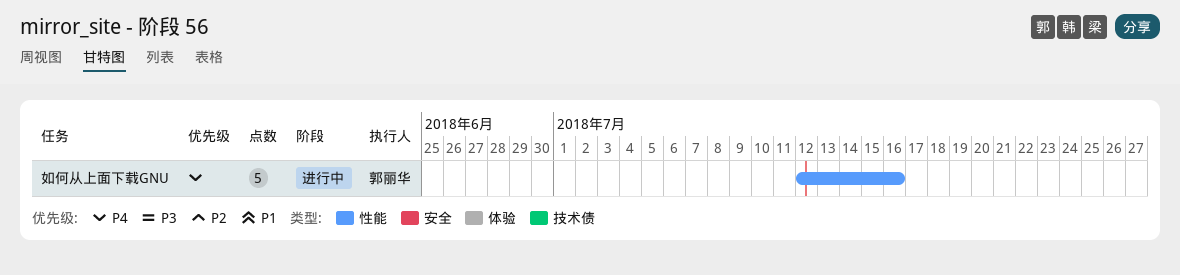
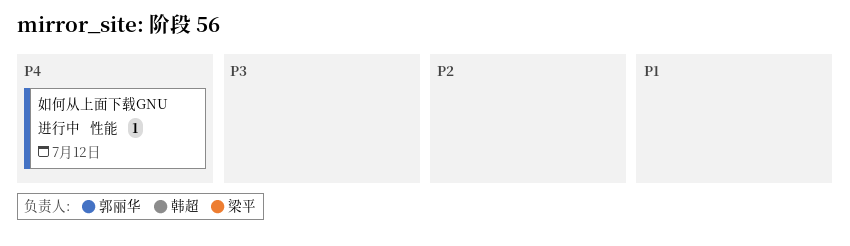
如何从上面下载GNU, estimate: 5 -> 1
如何从上面下载GNU, due: Jul 16 -> Jul 12

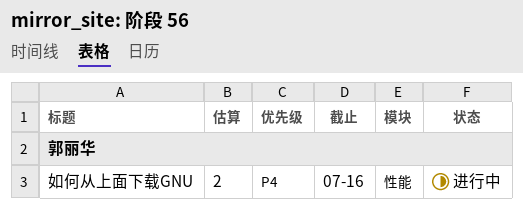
如何从上面下载GNU, estimate: 1 -> 2
如何从上面下载GNU, due: Jul 12 -> Jul 16

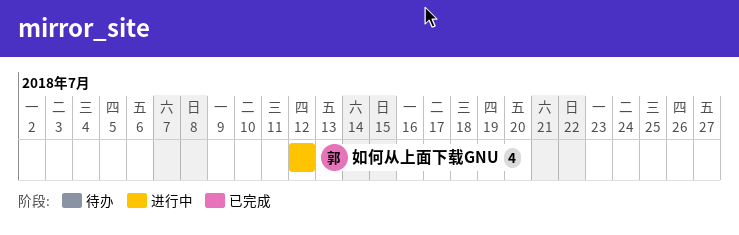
如何从上面下载GNU, estimate: 2 -> 4
如何从上面下载GNU, due: Jul 16 -> Jul 12

